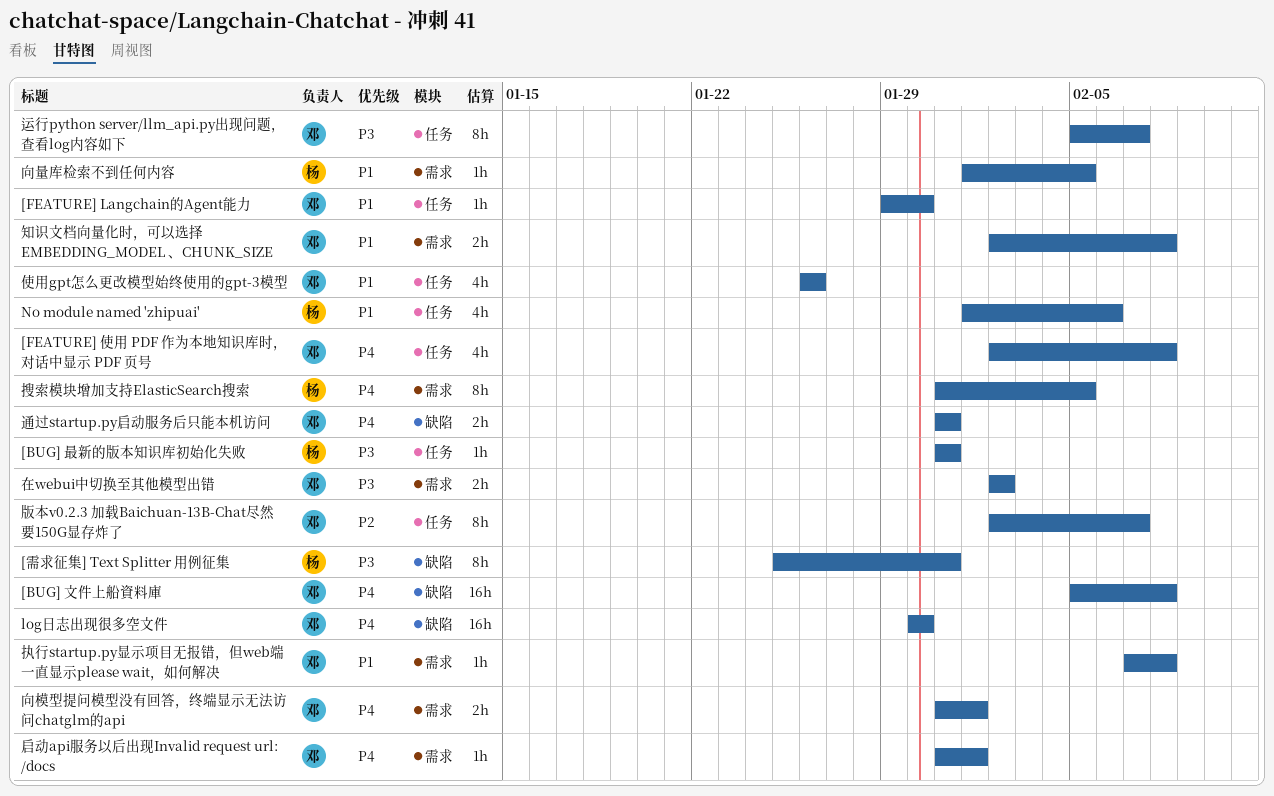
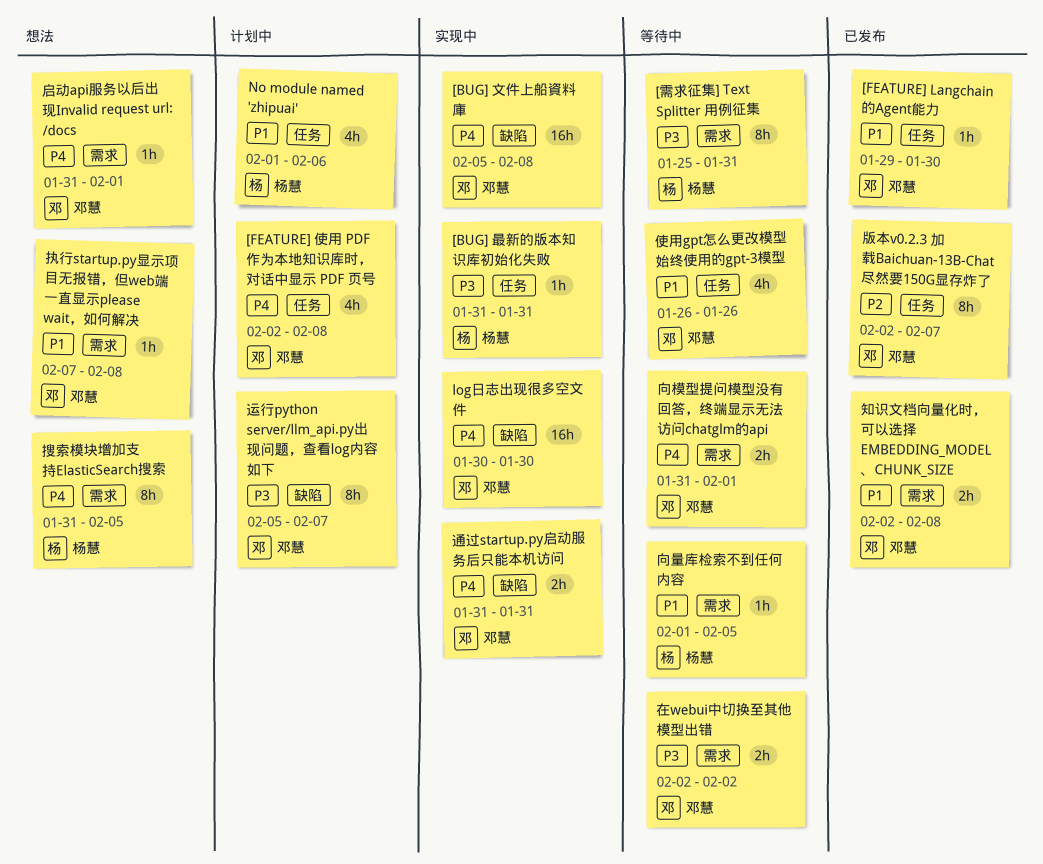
[需求征集] Text Splitter 用例征集, label: 缺陷 -> 需求
运行python server/llm_api.py出现问题，查看log内容如下, label: 任务 -> 缺陷

